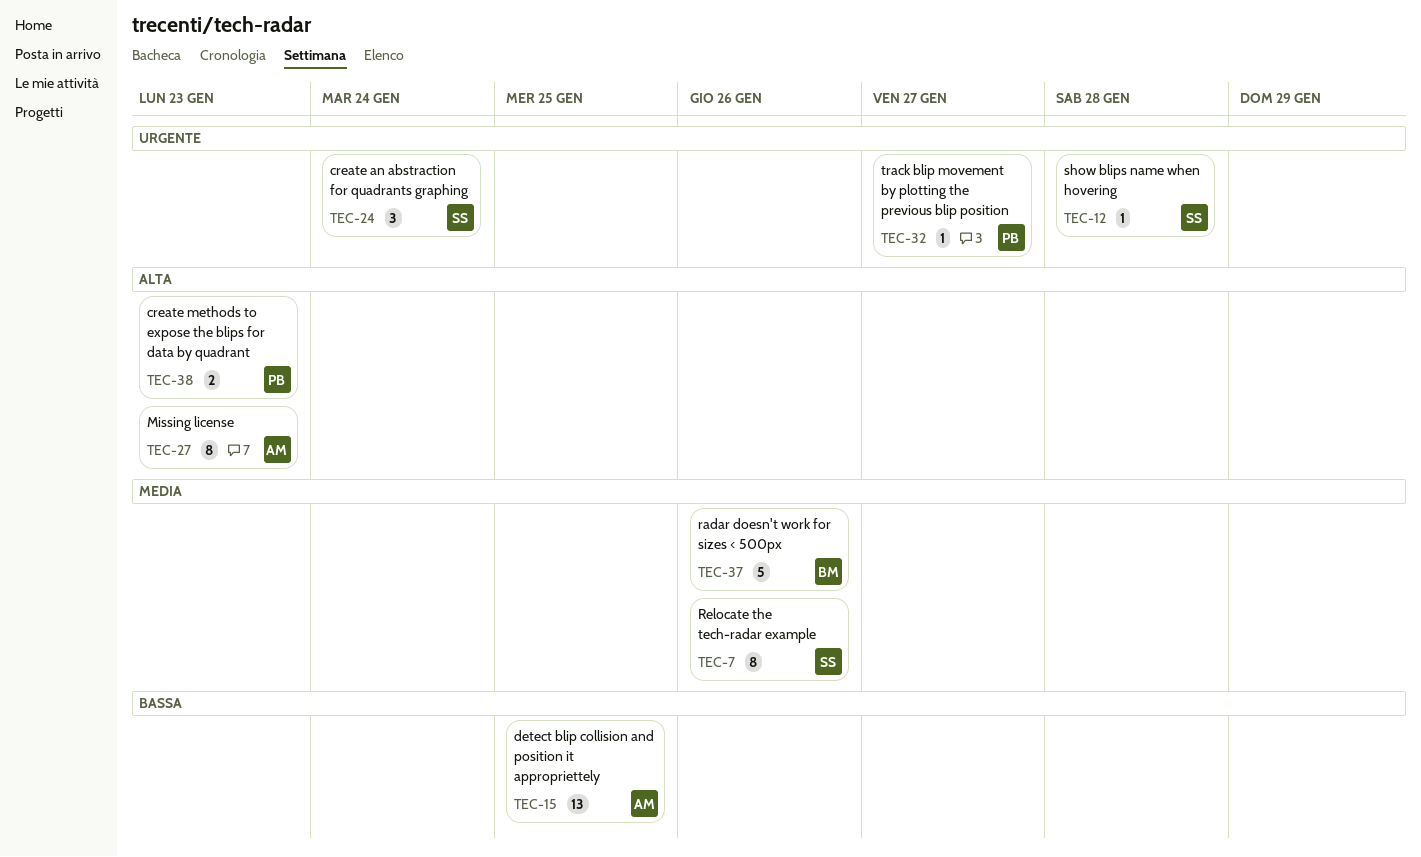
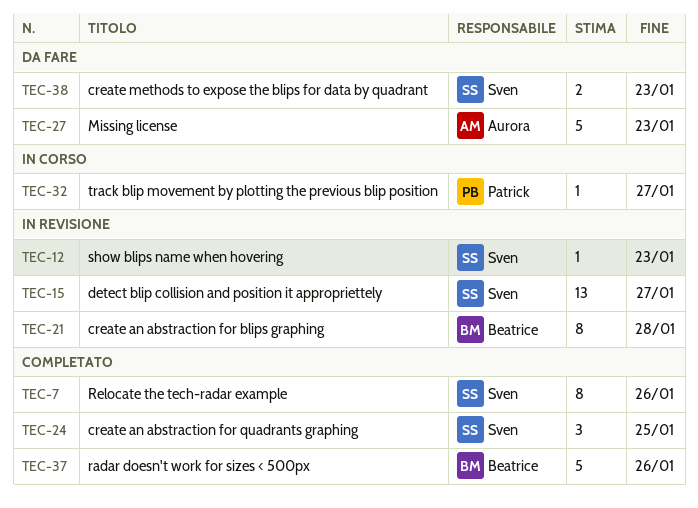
TEC-12, due: Jan 28 -> Jan 23
TEC-15, owner: Aurora -> Sven
TEC-15, due: Jan 25 -> Jan 27
TEC-21: none -> present
TEC-24, due: Jan 24 -> Jan 25
TEC-27, estimate: 8 -> 5
TEC-38, owner: Patrick -> Sven

